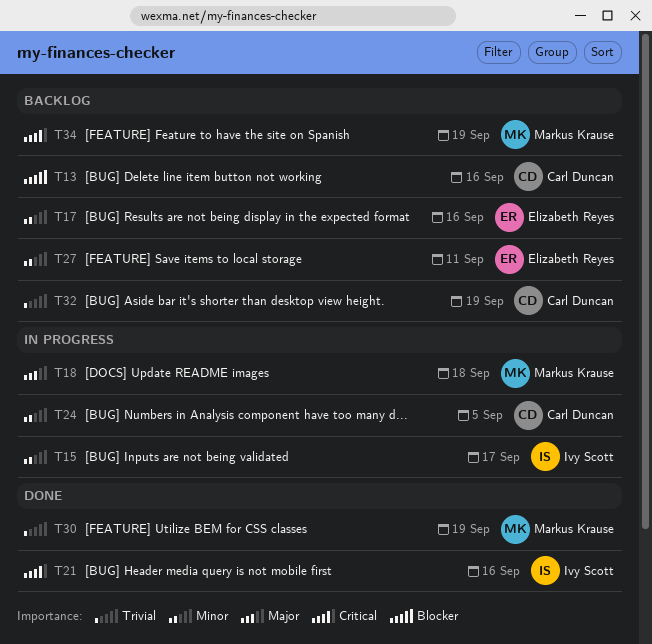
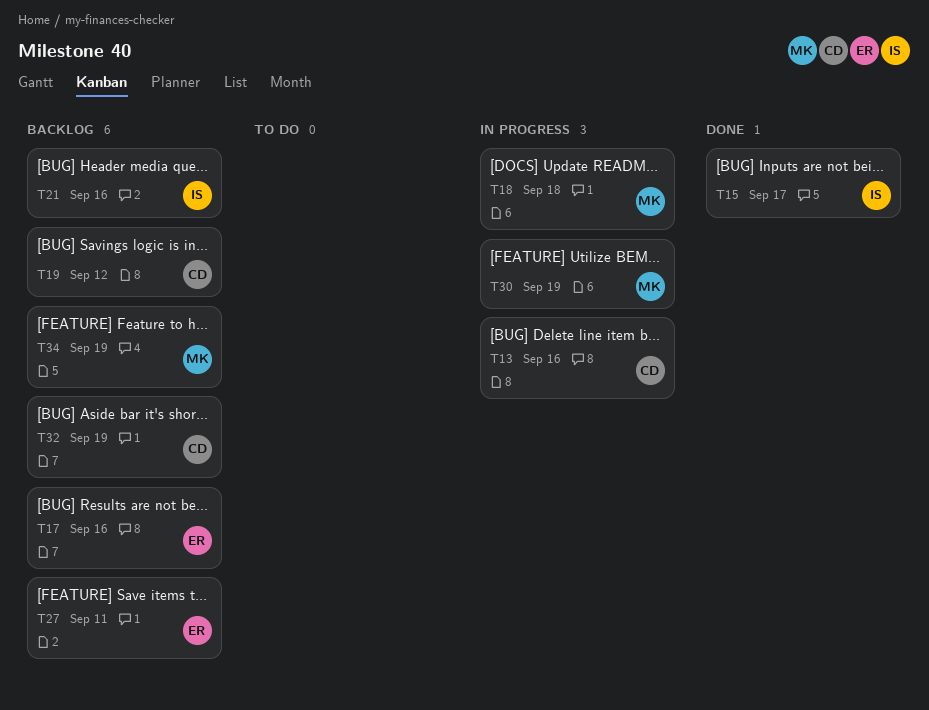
T13, status: Backlog -> In progress
T15, status: In progress -> Done
T19: none -> present
T21, status: Done -> Backlog
T24: present -> none
T30, status: Done -> In progress

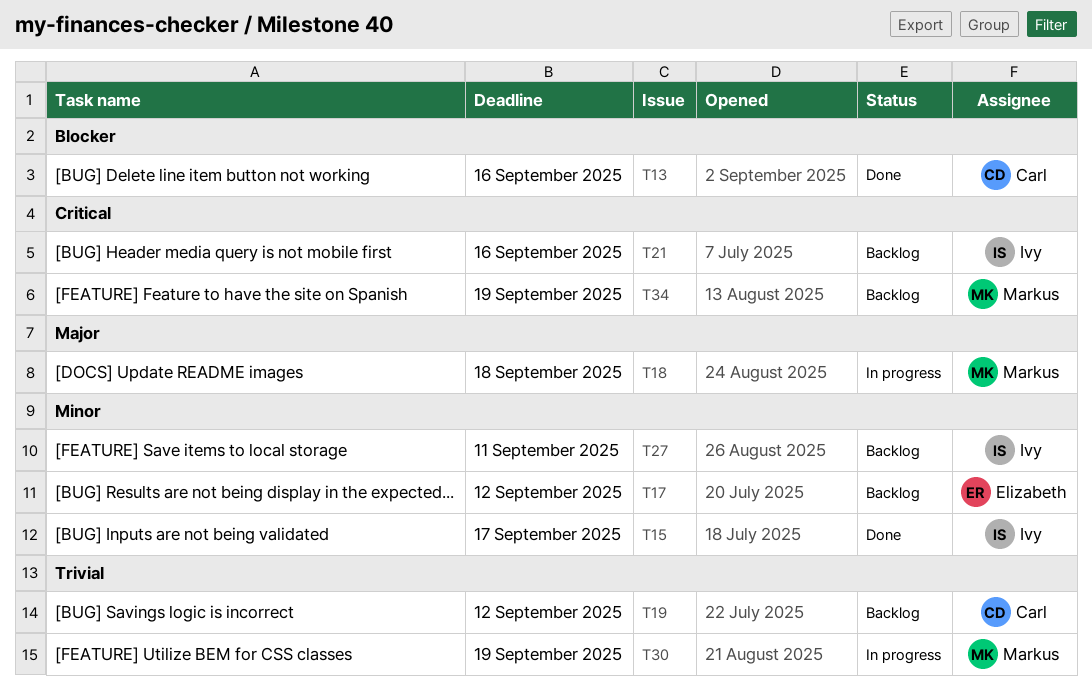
T13, status: In progress -> Done
T17, due: Sep 16 -> Sep 12
T27, owner: Elizabeth -> Ivy
T32: present -> none

